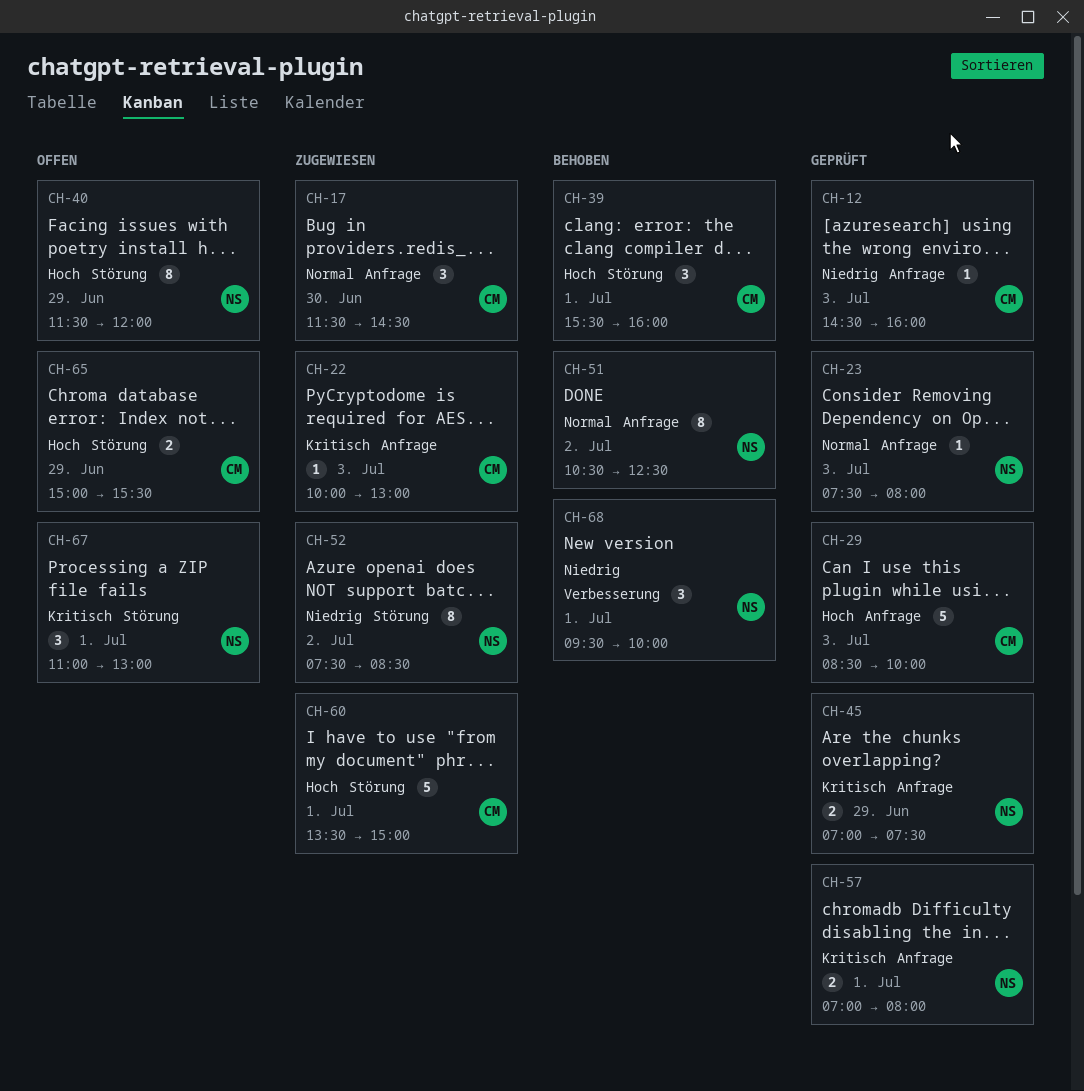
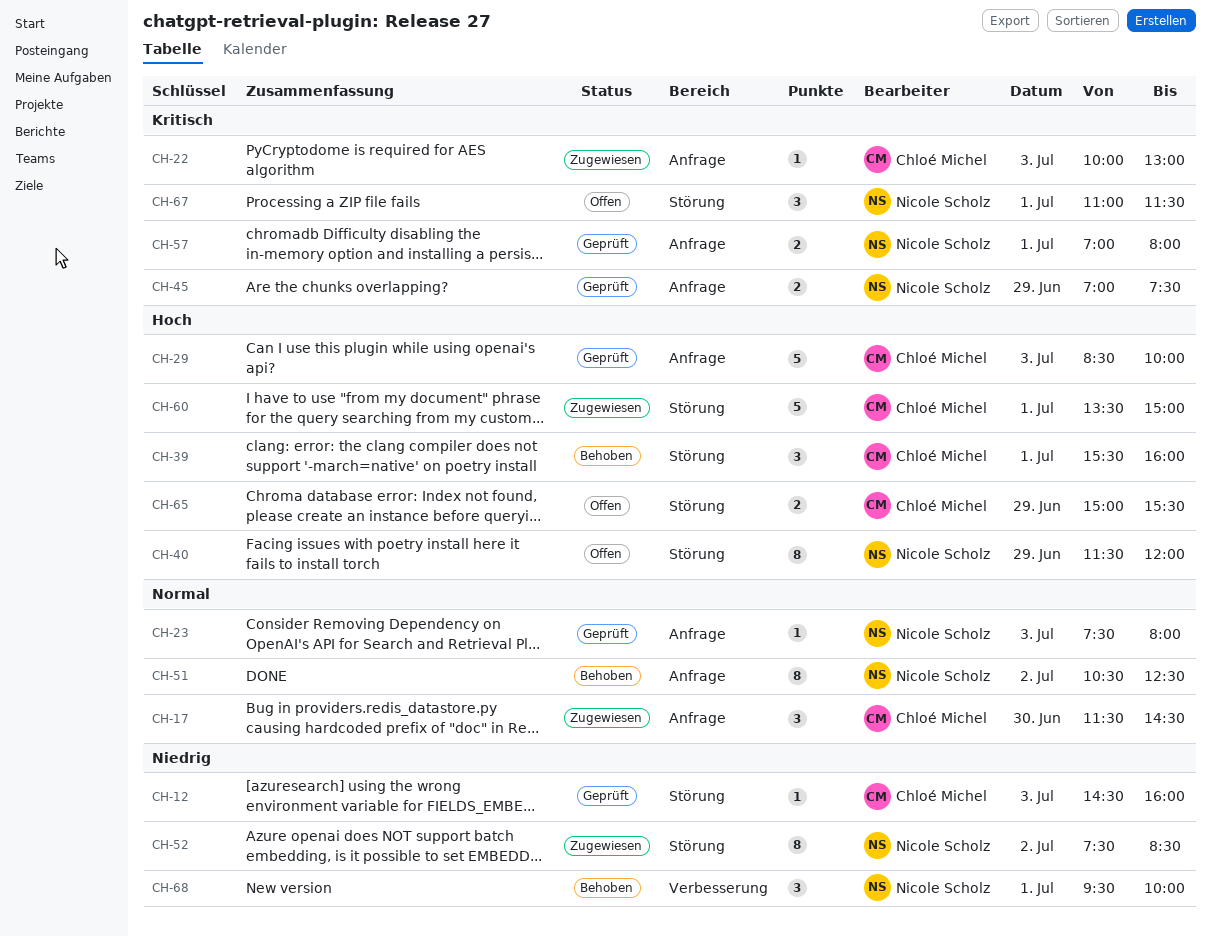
CH-12, label: Anfrage -> Störung
CH-67, ends: 13:00 -> 11:30

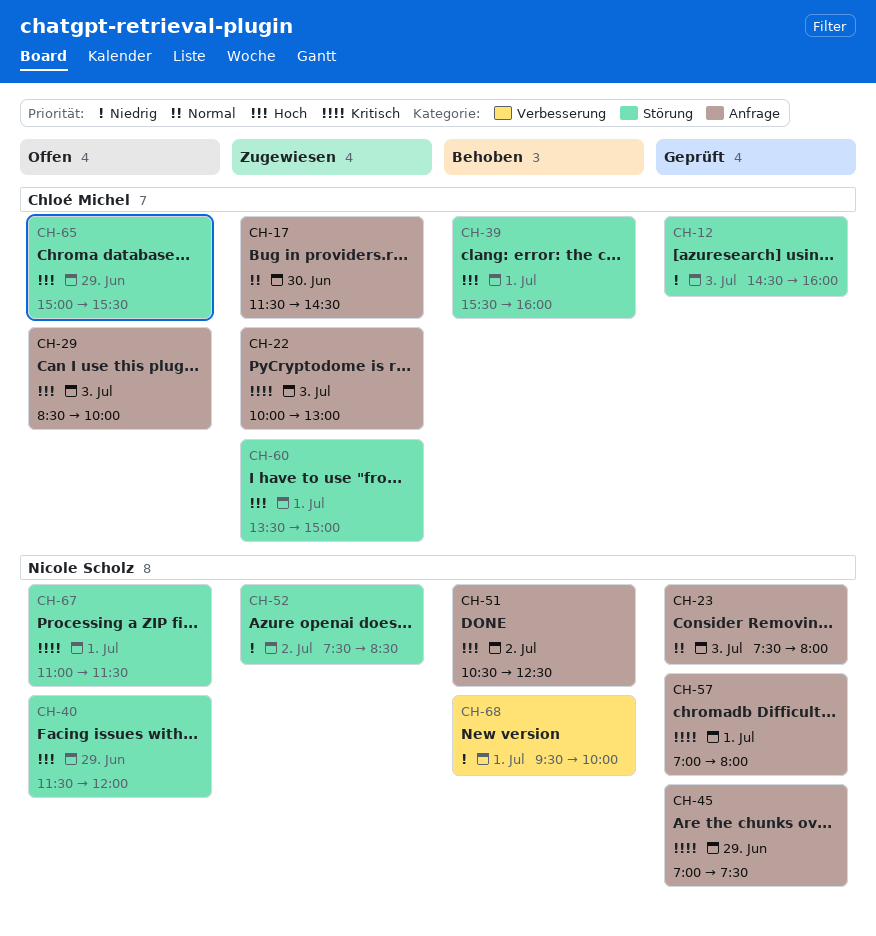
CH-29, status: Geprüft -> Offen
CH-51, priority: Normal -> Hoch

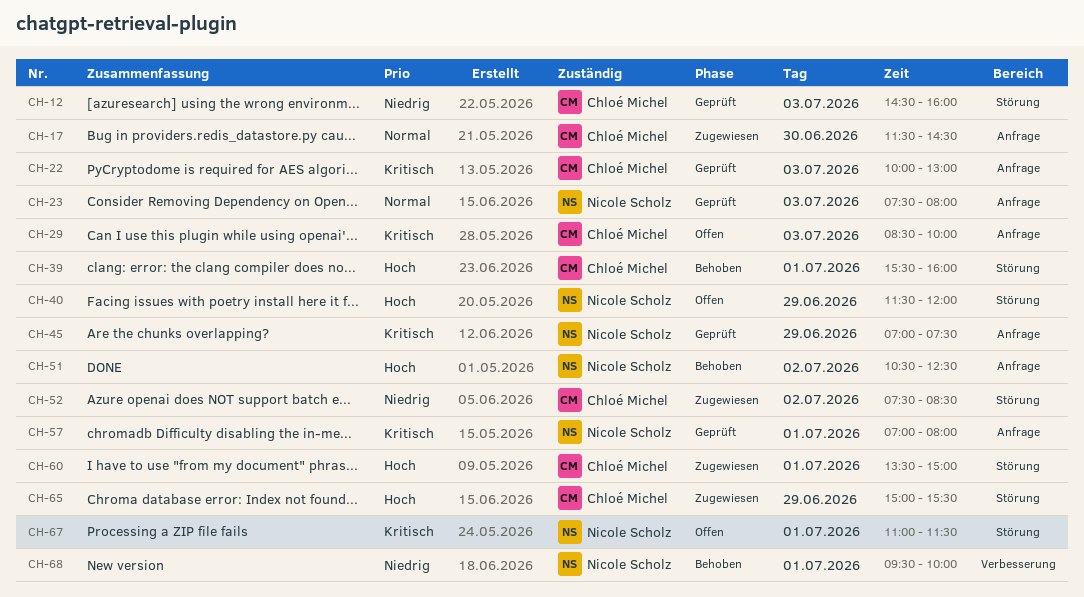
CH-22, status: Zugewiesen -> Geprüft
CH-29, priority: Hoch -> Kritisch
CH-52, owner: Nicole Scholz -> Chloé Michel
CH-65, status: Offen -> Zugewiesen

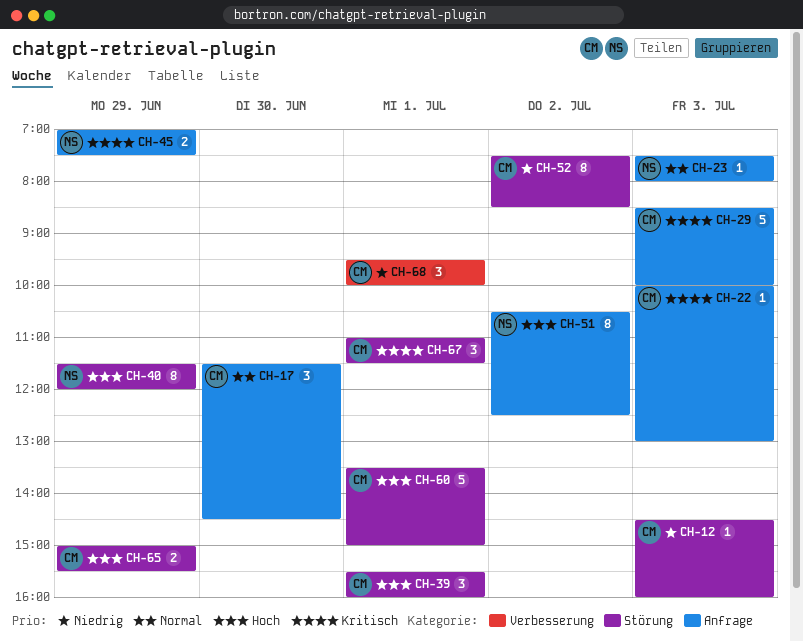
CH-57: present -> none
CH-67, owner: Nicole Scholz -> Chloé Michel
CH-68, owner: Nicole Scholz -> Chloé Michel

